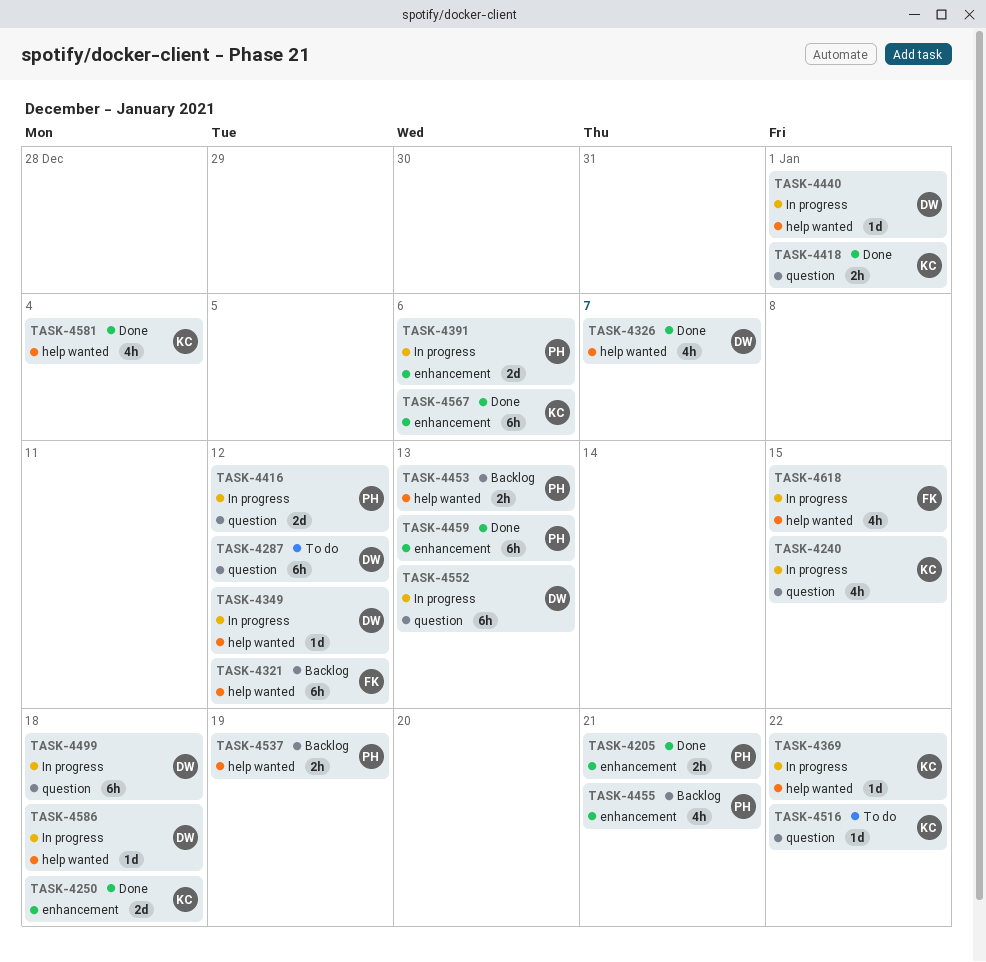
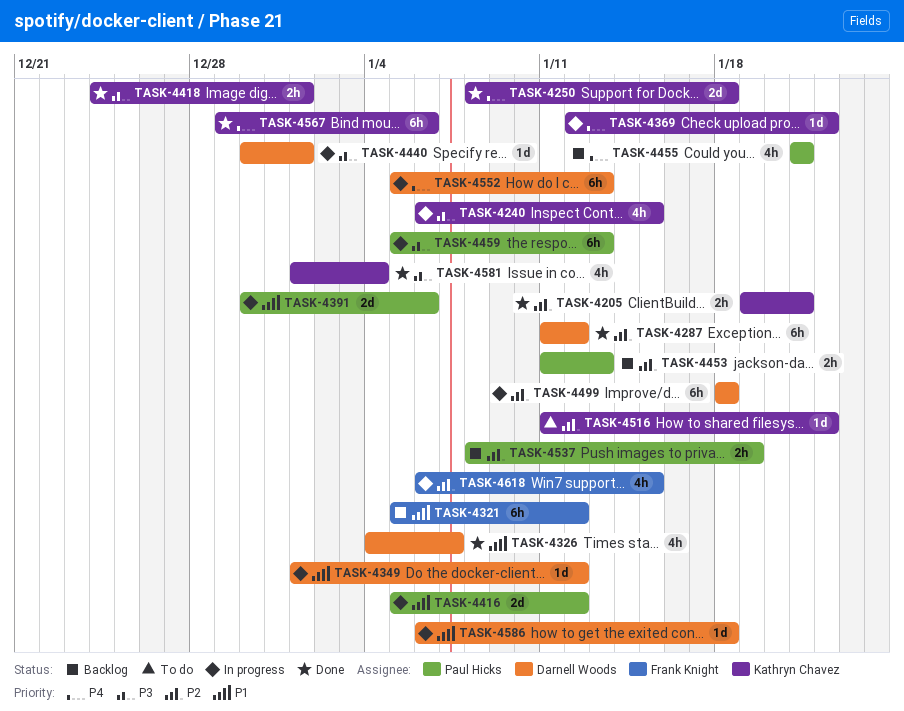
TASK-4205, owner: Paul Hicks -> Kathryn Chavez
TASK-4287, status: To do -> Done
TASK-4459, status: Done -> In progress

